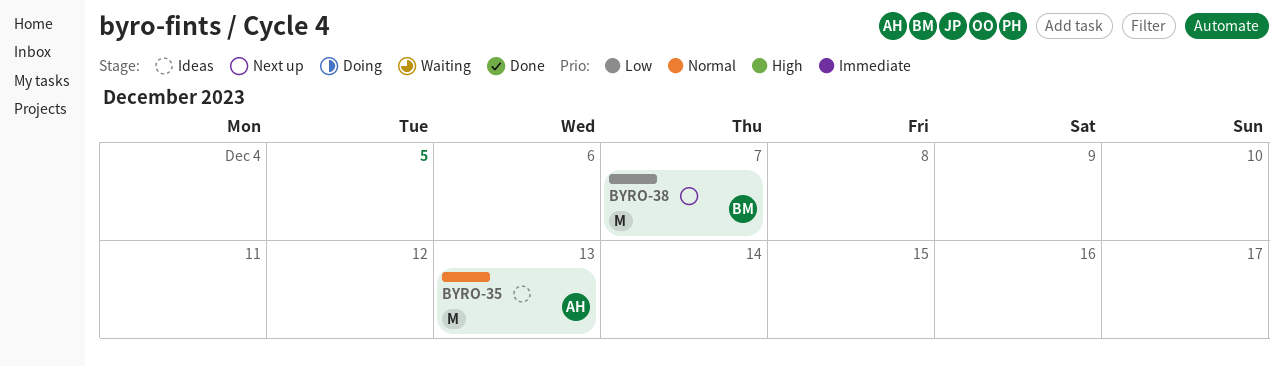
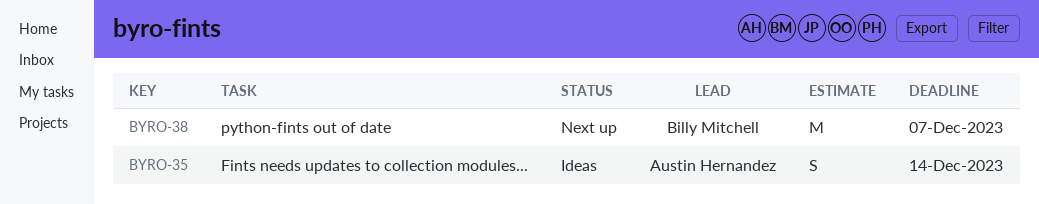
BYRO-35, estimate: M -> S
BYRO-35, due: Dec 13 -> Dec 14

